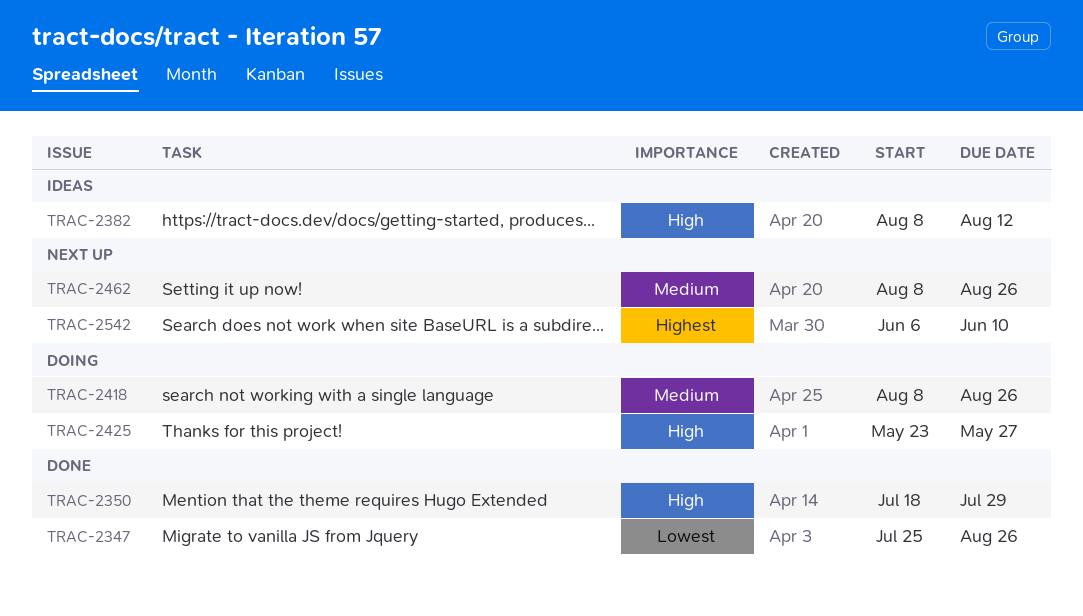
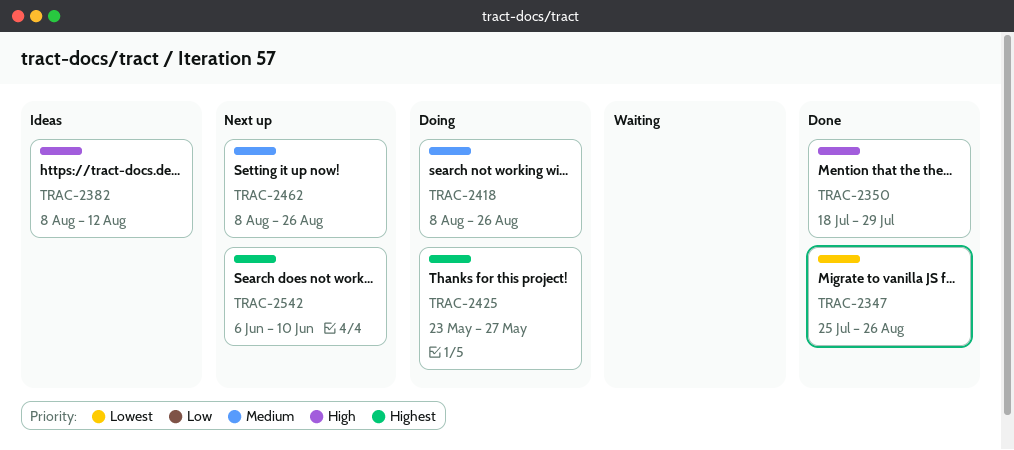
TRAC-2425, priority: High -> Highest

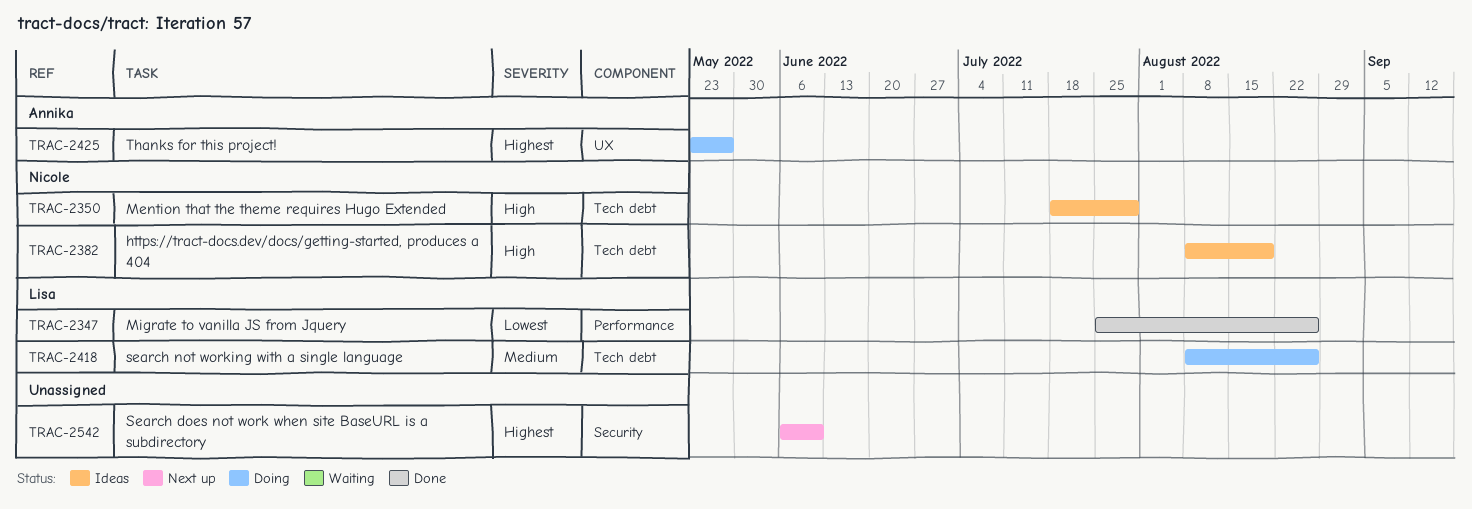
TRAC-2350, status: Done -> Ideas
TRAC-2382, due: Aug 12 -> Aug 19
TRAC-2462: present -> none

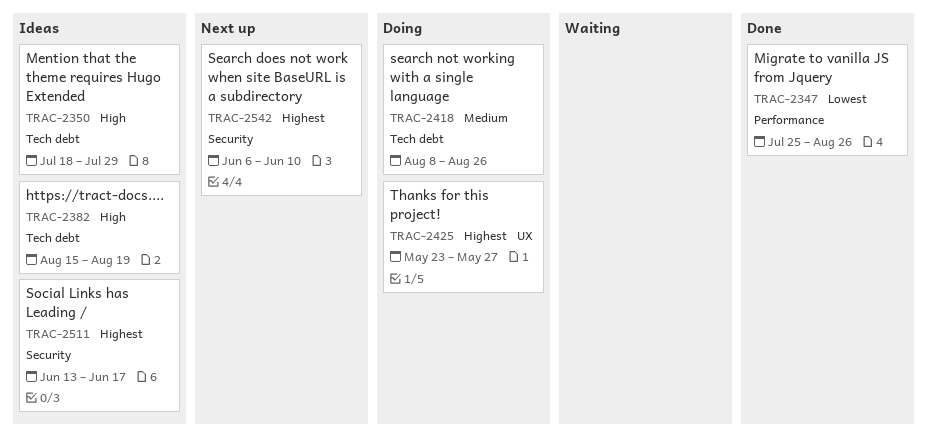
TRAC-2382, start: Aug 8 -> Aug 15
TRAC-2511: none -> present

